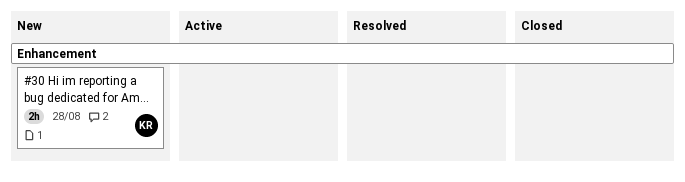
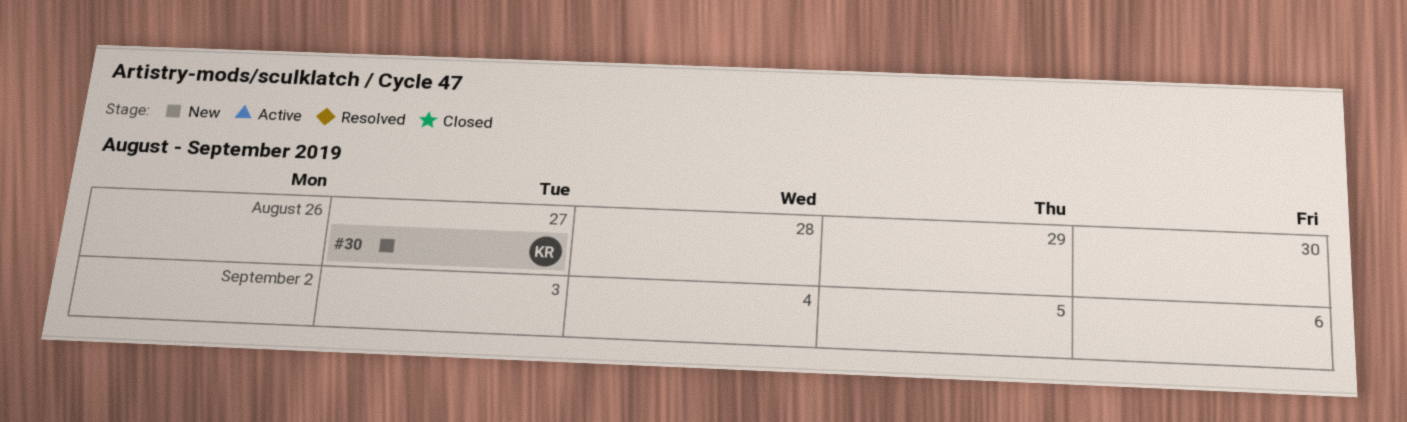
#30, due: Aug 28 -> Aug 27

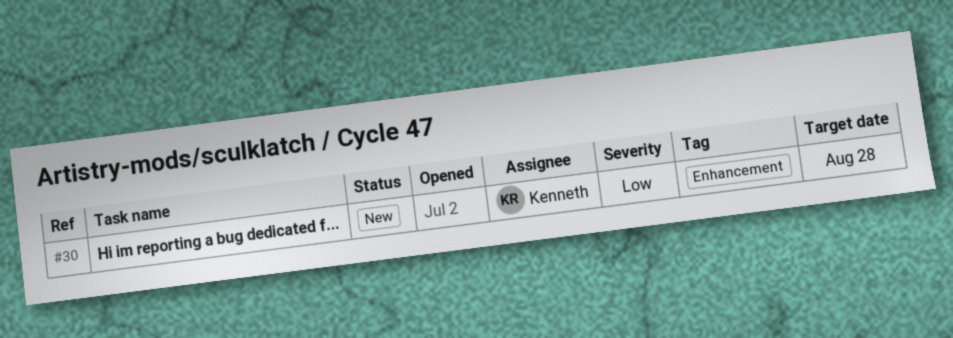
#30, due: Aug 27 -> Aug 28

